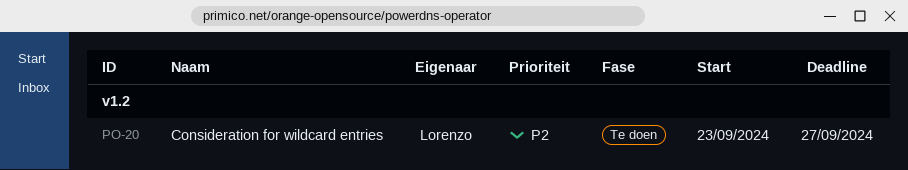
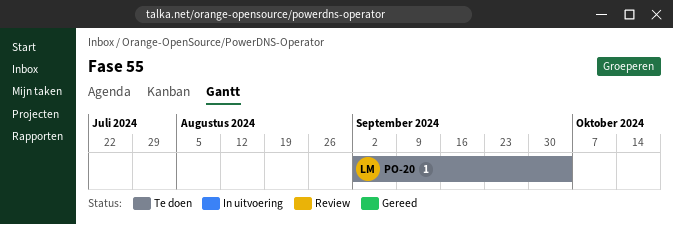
PO-20, start: Sep 23 -> Sep 2
PO-20, due: Sep 27 -> Oct 4

